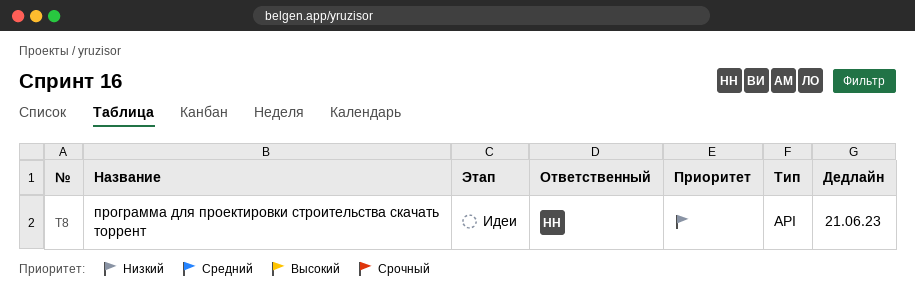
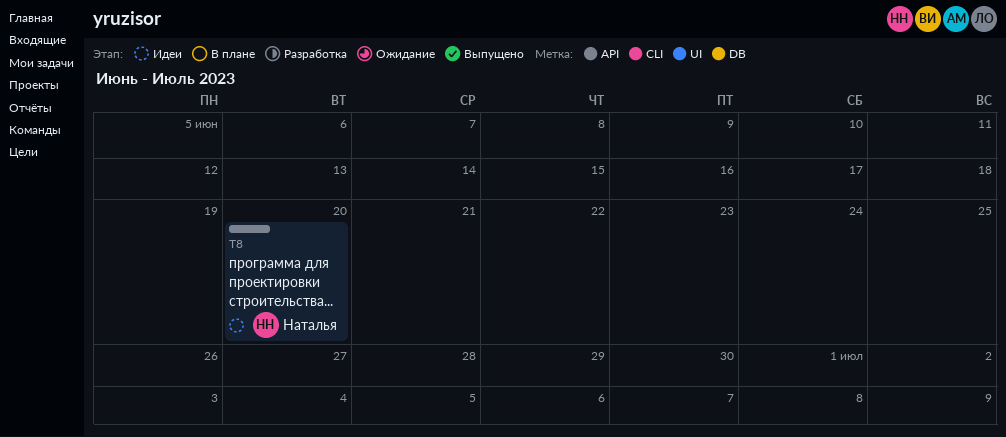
T8, due: Jun 21 -> Jun 20

